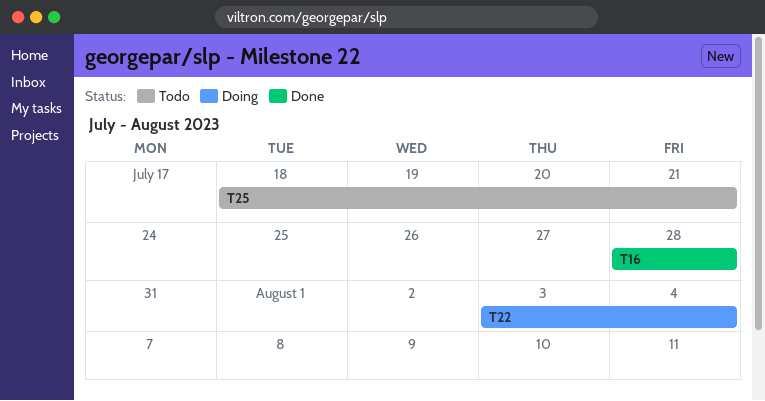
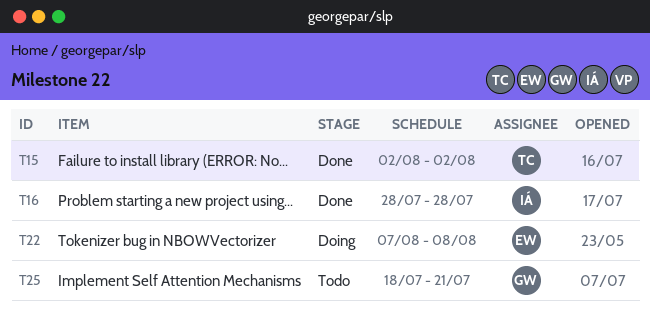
T15: none -> present
T22, start: Aug 3 -> Aug 7
T22, due: Aug 4 -> Aug 8

